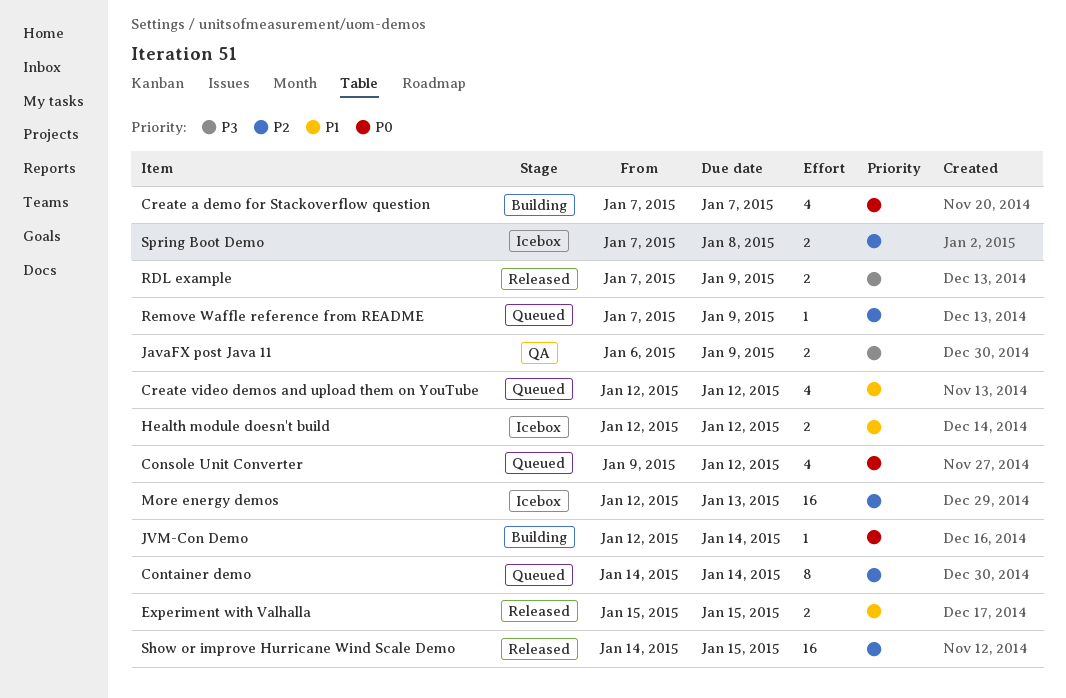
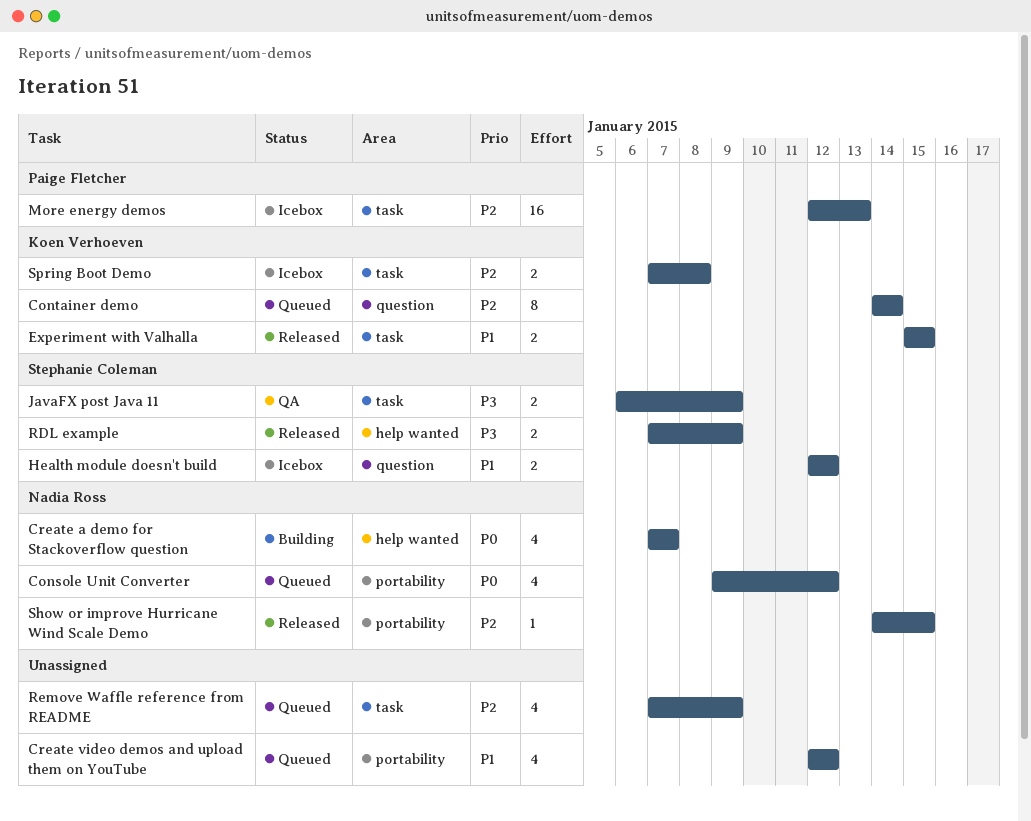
JVM-Con Demo: present -> none
Remove Waffle reference from README, estimate: 1 -> 4
Show or improve Hurricane Wind Scale Demo, estimate: 16 -> 1

